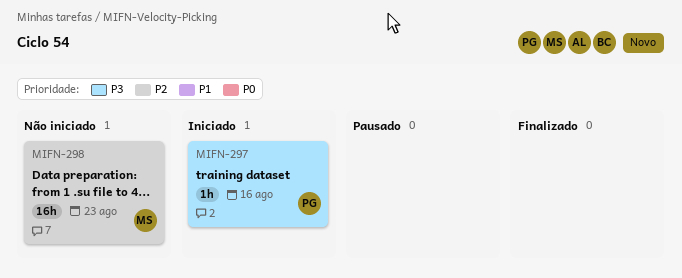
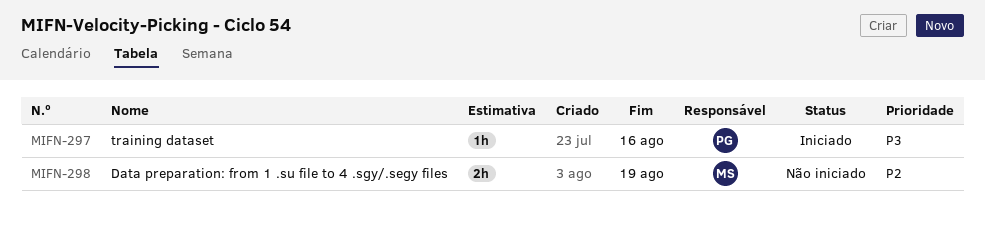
MIFN-298, estimate: 16h -> 2h
MIFN-298, due: Aug 23 -> Aug 19

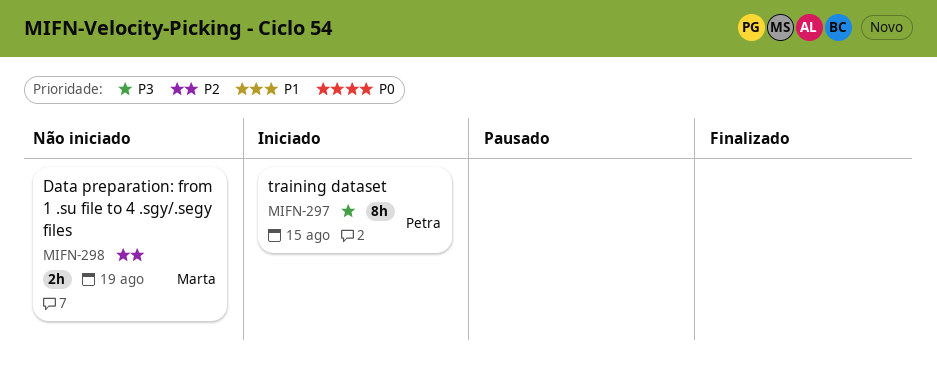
MIFN-297, estimate: 1h -> 8h
MIFN-297, due: Aug 16 -> Aug 15

